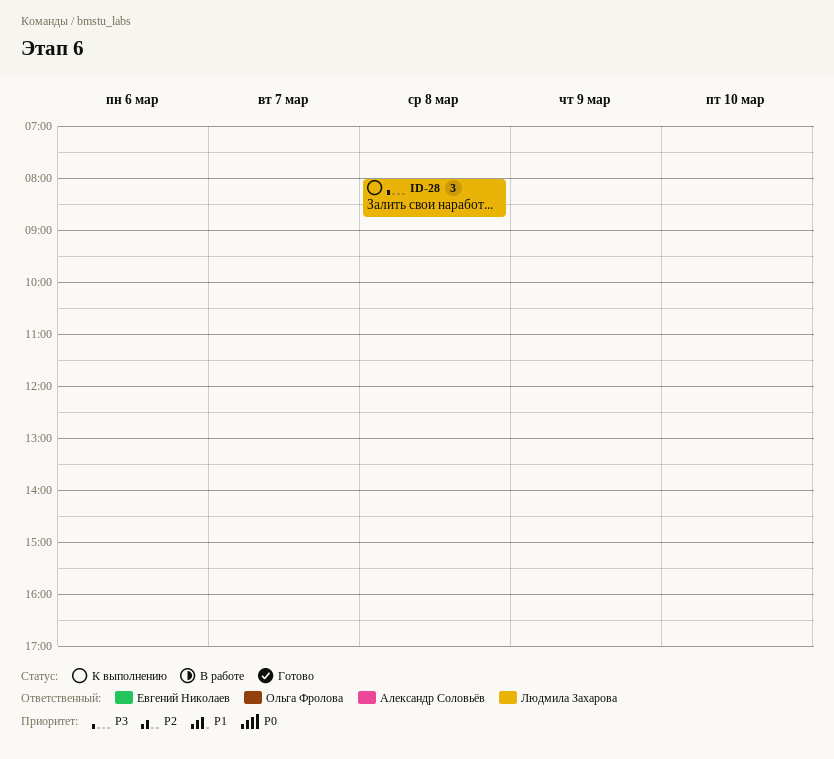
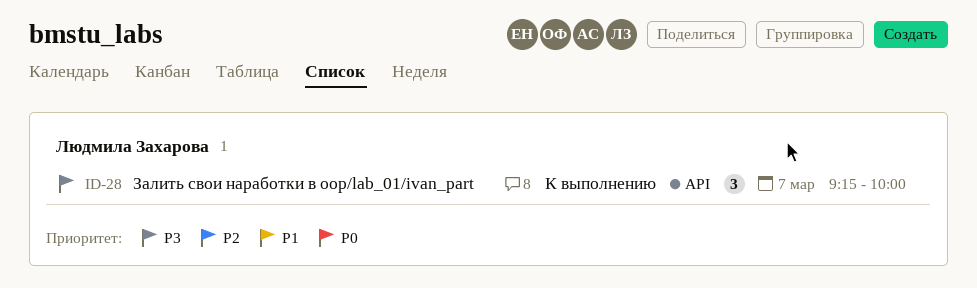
ID-28, day: Mar 8 -> Mar 7
ID-28, begins: 08:00 -> 09:15
ID-28, ends: 08:45 -> 10:00

